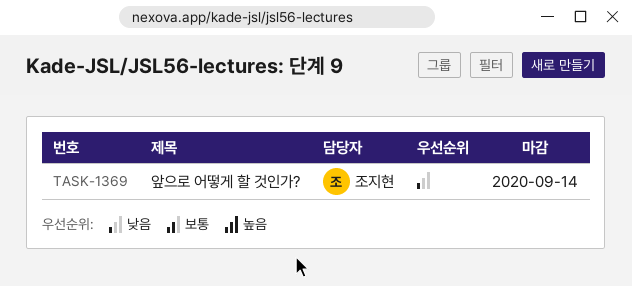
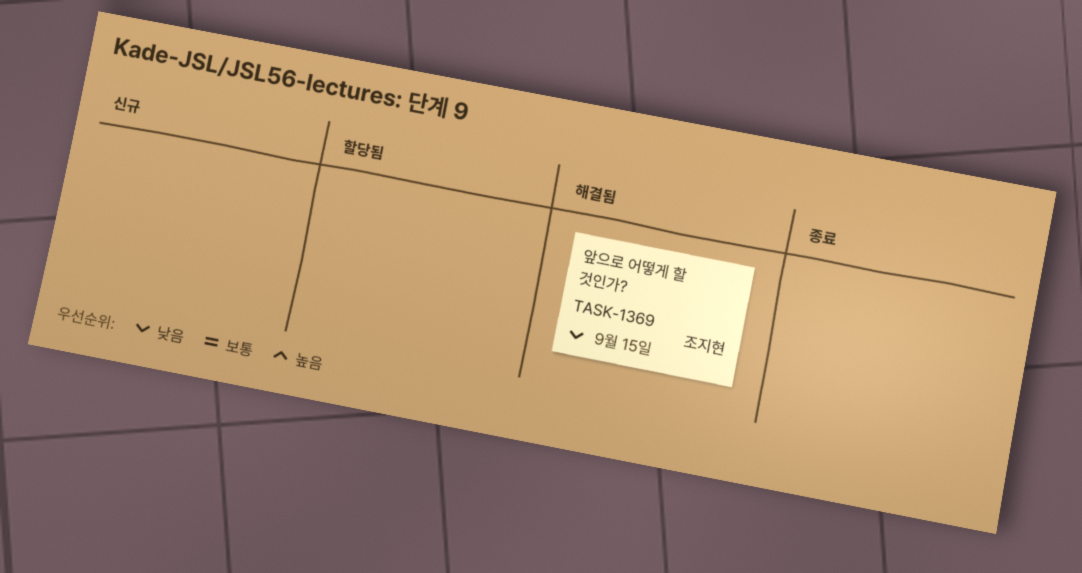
TASK-1369, due: Sep 14 -> Sep 15

